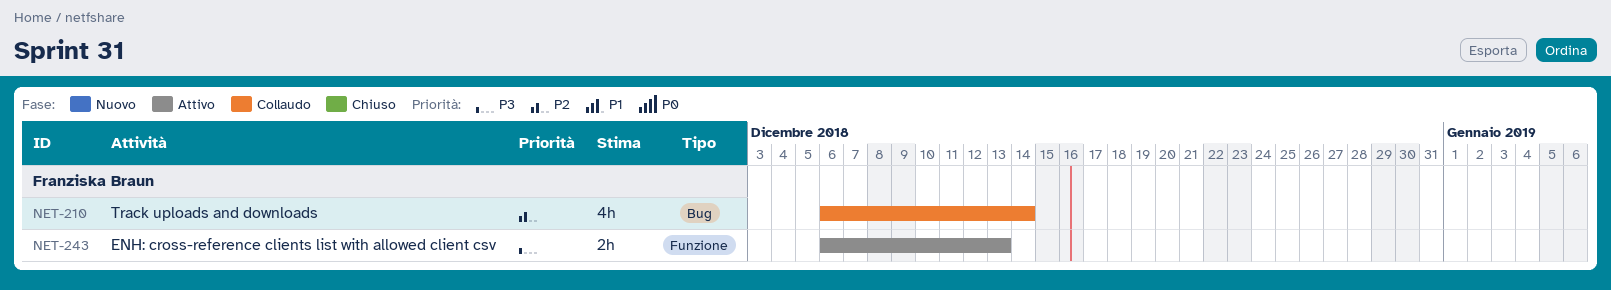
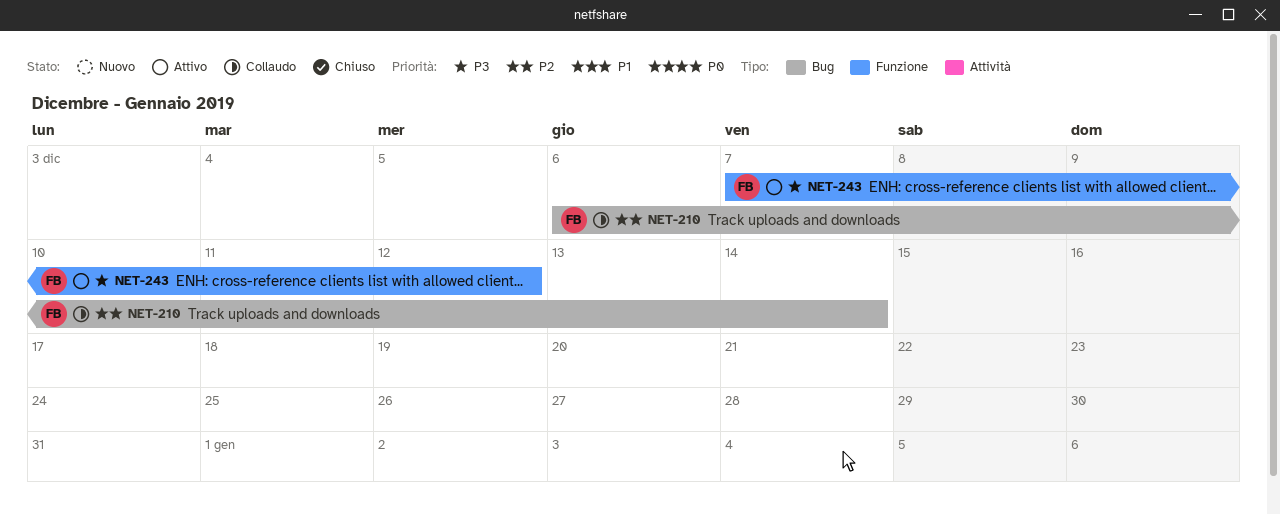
NET-243, start: Dec 6 -> Dec 7
NET-243, due: Dec 13 -> Dec 12

